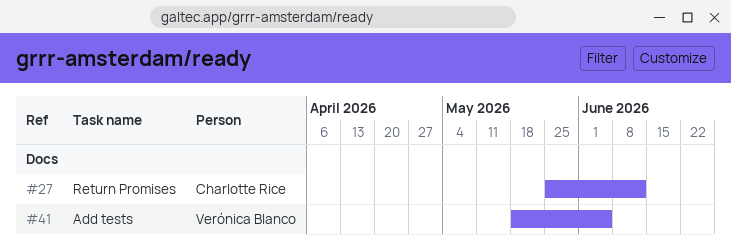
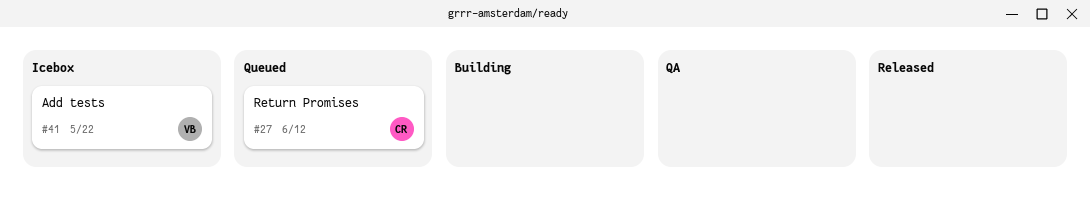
#41, due: Jun 5 -> May 22

